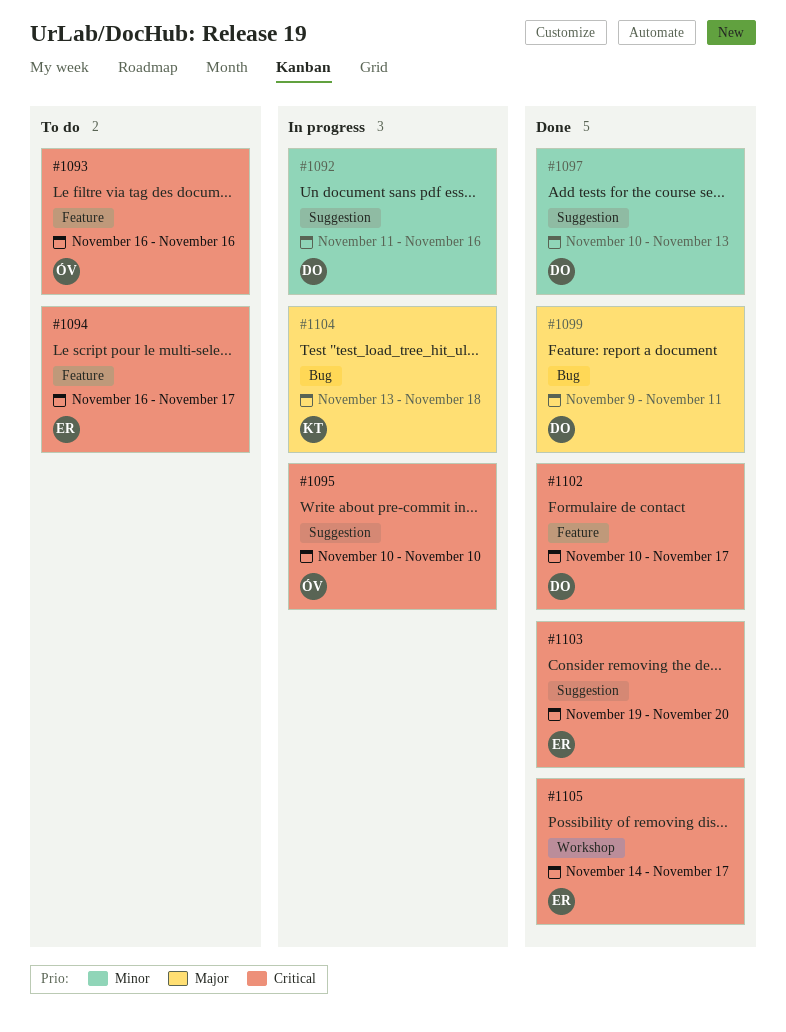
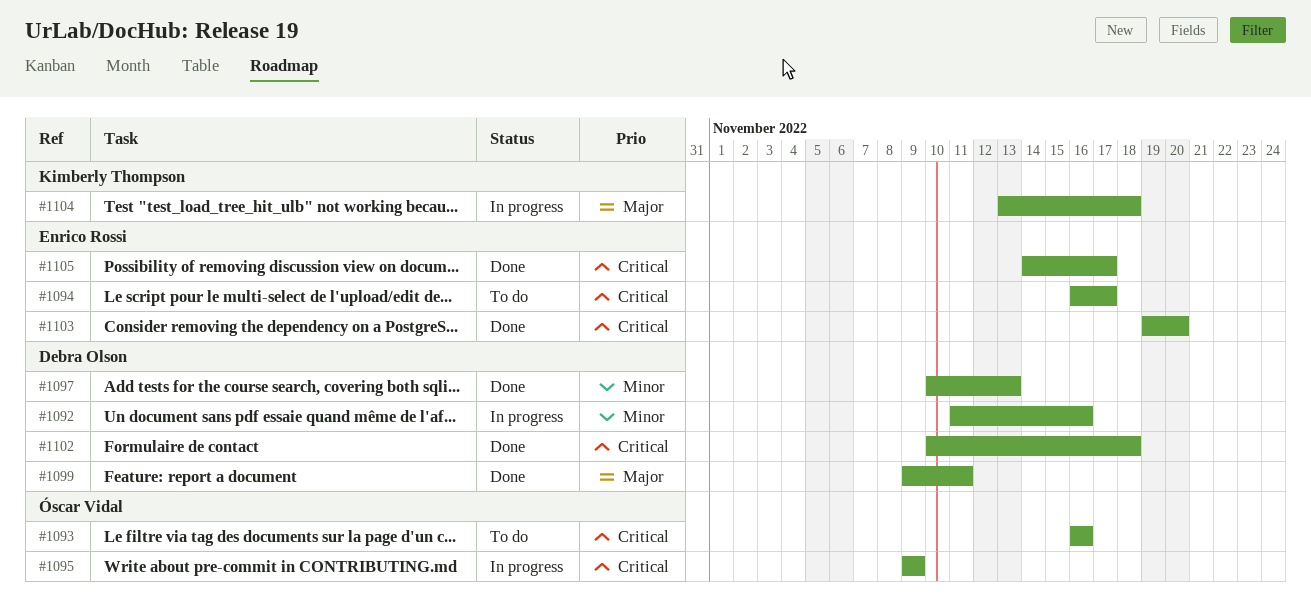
#1095, start: Nov 10 -> Nov 9
#1095, due: Nov 10 -> Nov 9
#1102, due: Nov 17 -> Nov 18

